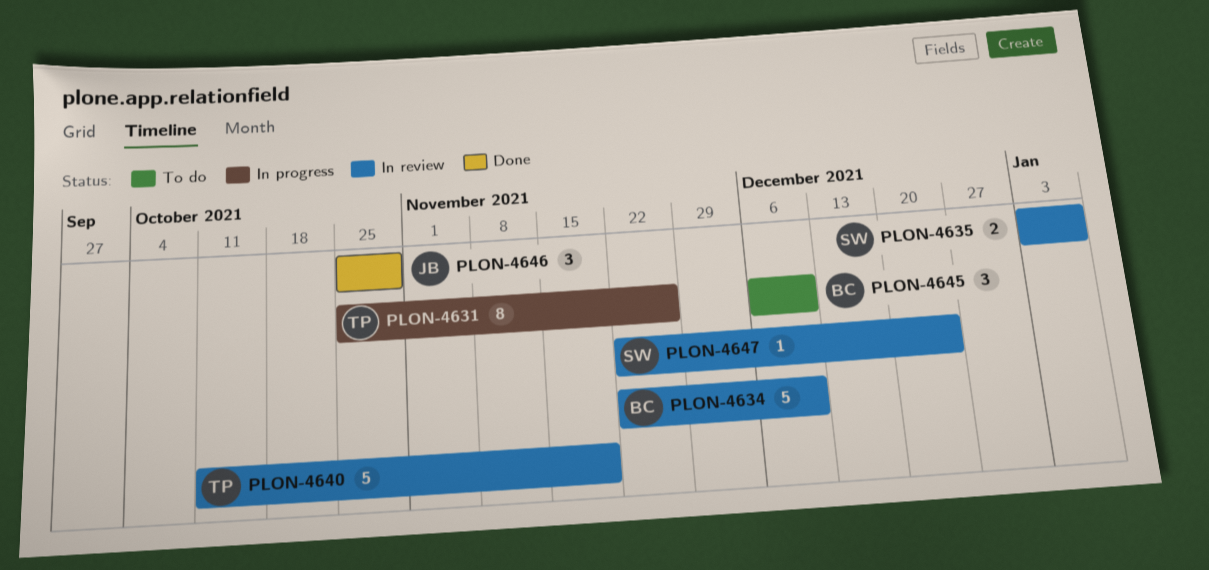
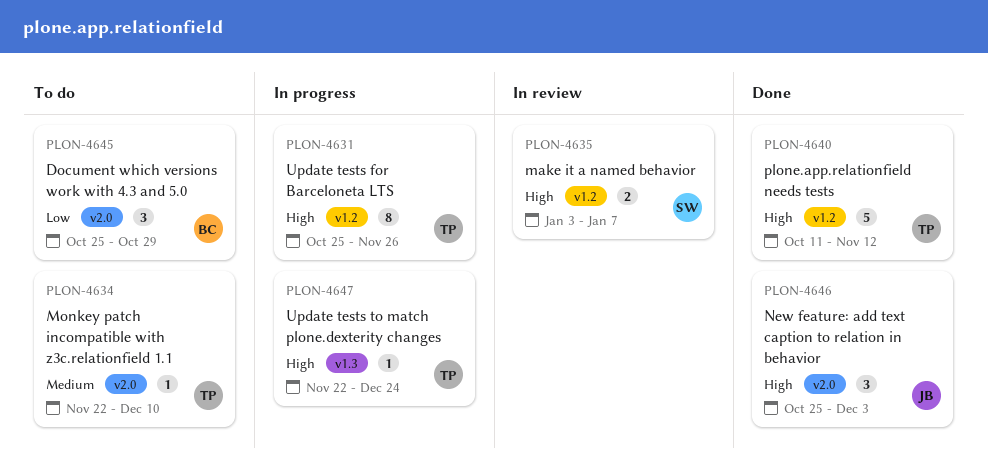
PLON-4634, status: In review -> To do
PLON-4634, owner: BC -> TP
PLON-4634, estimate: 5 -> 1
PLON-4640, status: In review -> Done
PLON-4640, due: Nov 19 -> Nov 12
PLON-4645, start: Dec 6 -> Oct 25
PLON-4645, due: Dec 10 -> Oct 29
PLON-4646, due: Oct 29 -> Dec 3
PLON-4647, status: In review -> In progress
PLON-4647, owner: SW -> TP

